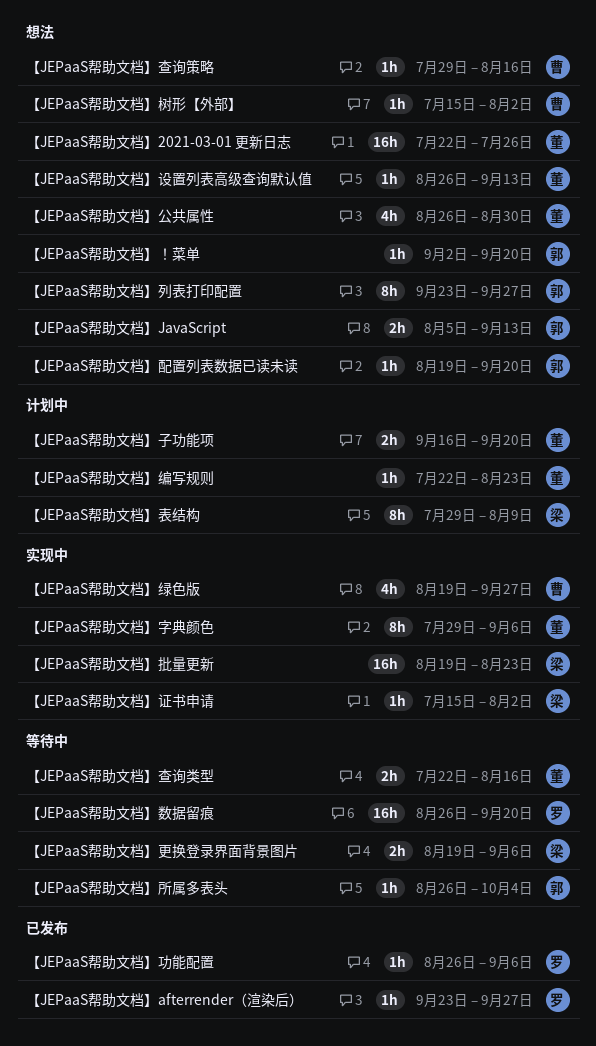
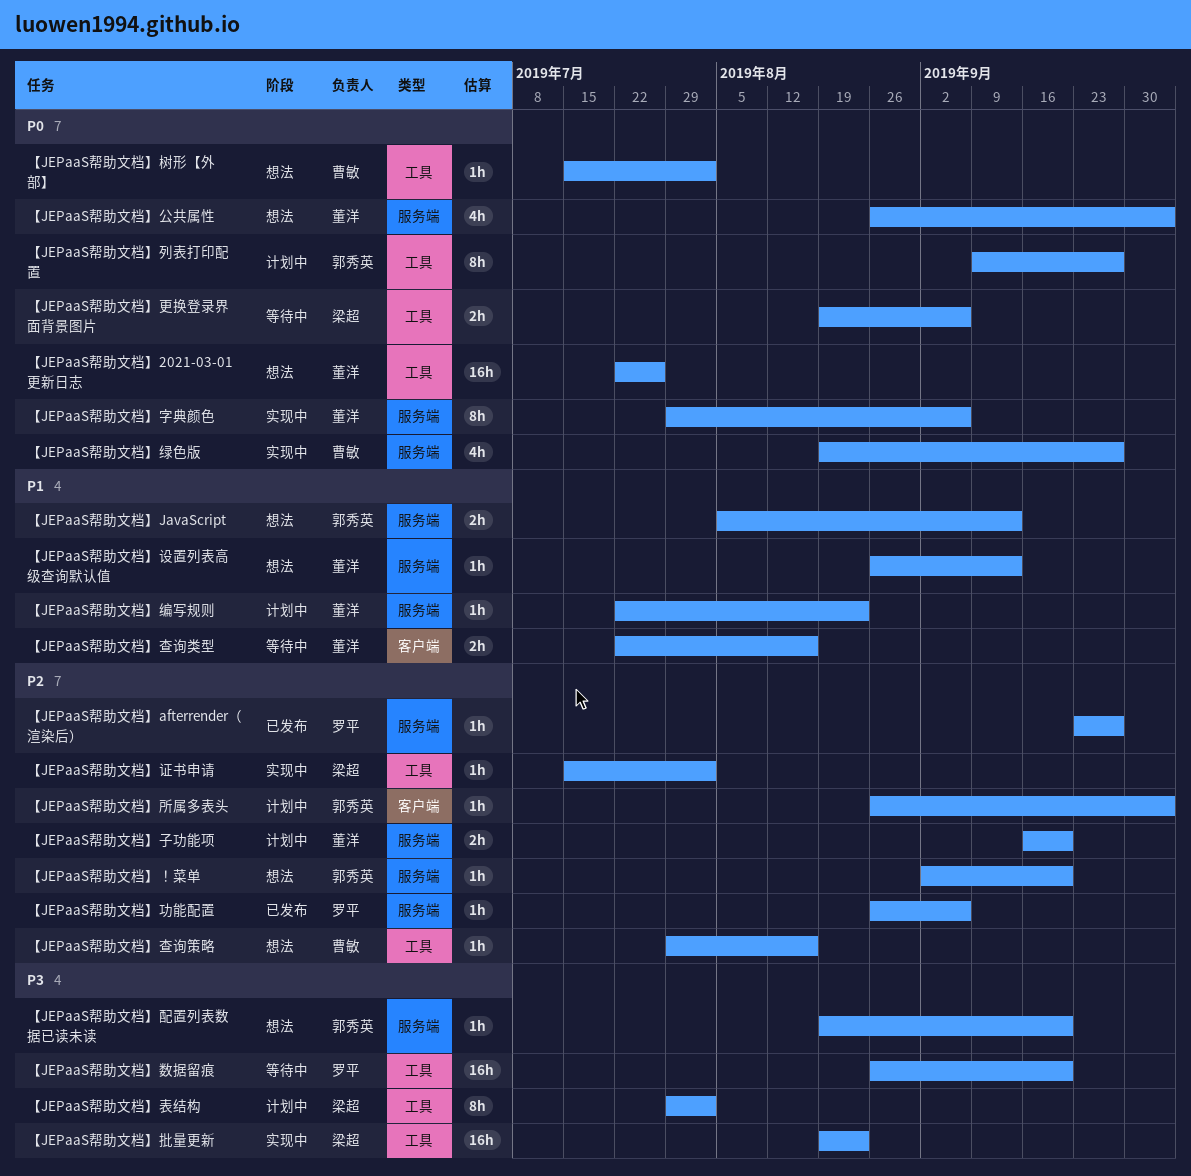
【JEPaaS帮助文档】公共属性, due: Aug 30 -> Oct 4
【JEPaaS帮助文档】列表打印配置, status: 想法 -> 计划中
【JEPaaS帮助文档】列表打印配置, start: Sep 23 -> Sep 9
【JEPaaS帮助文档】所属多表头, status: 等待中 -> 计划中
【JEPaaS帮助文档】表结构, due: Aug 9 -> Aug 2

